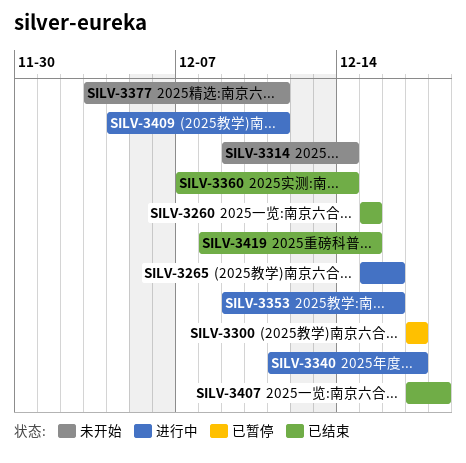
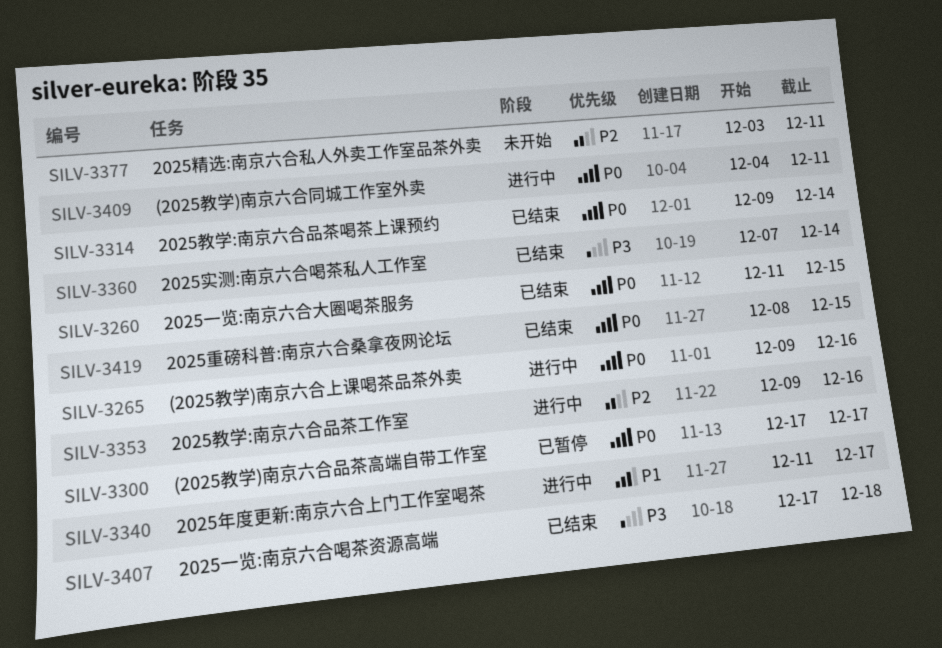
SILV-3260, start: Dec 15 -> Dec 11
SILV-3265, start: Dec 15 -> Dec 9
SILV-3314, status: 未开始 -> 已结束

